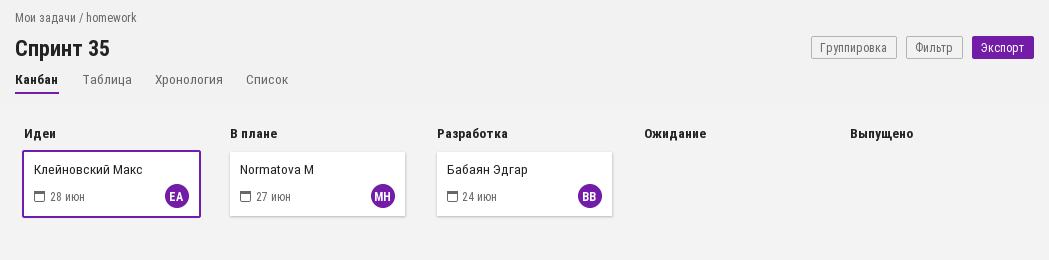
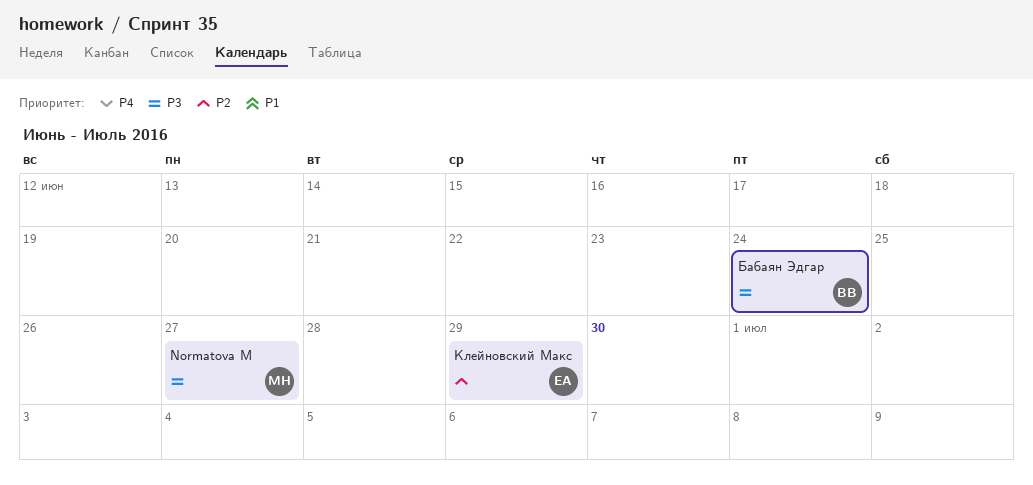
Клейновский Maкс, due: Jun 28 -> Jun 29

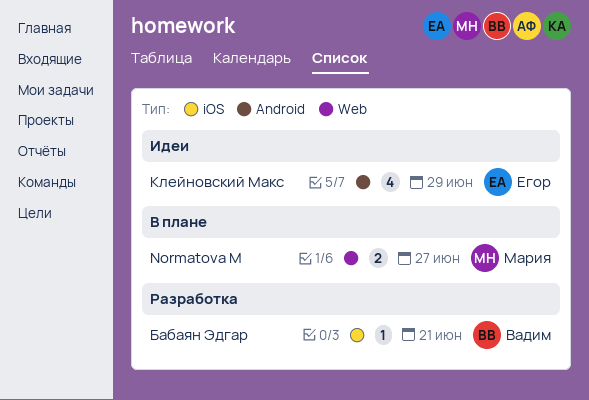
Бабаян Эдгар, due: Jun 24 -> Jun 21

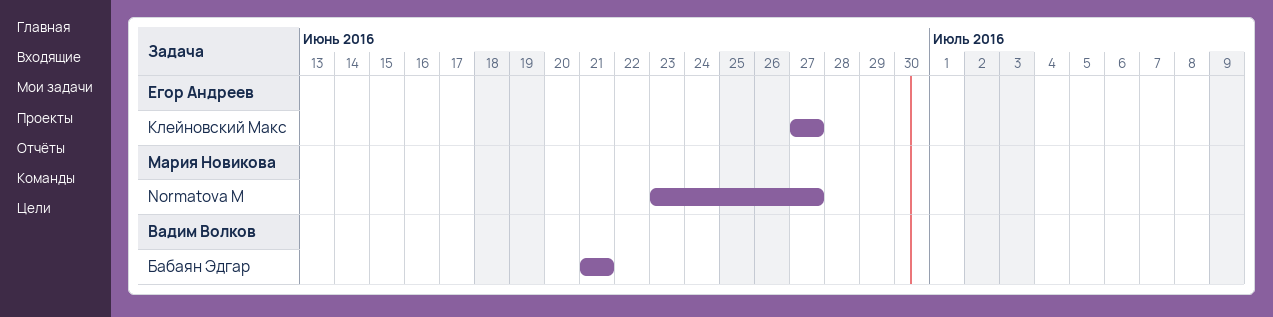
Клейновский Maкс, due: Jun 29 -> Jun 27

